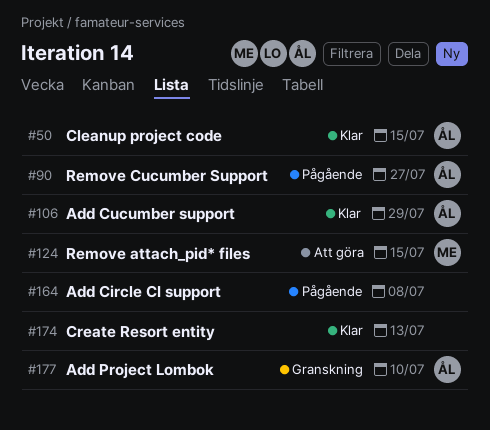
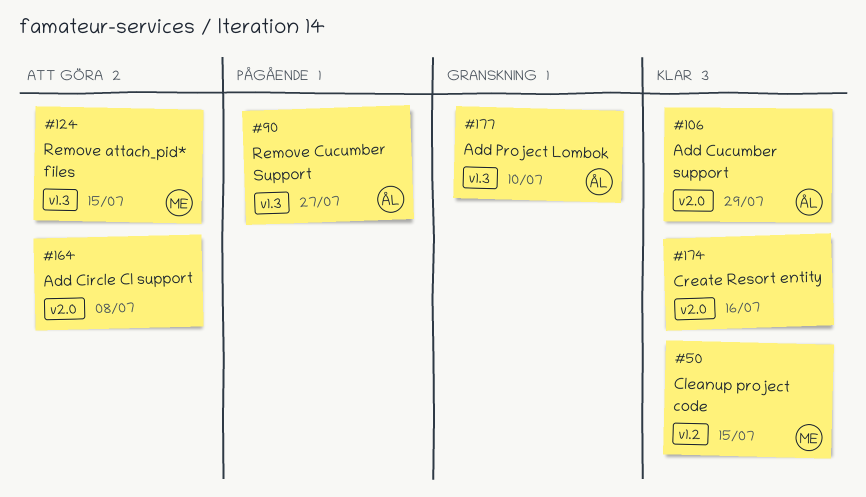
#50, owner: ÅL -> ME
#164, status: Pågående -> Att göra
#174, due: Jul 13 -> Jul 16

